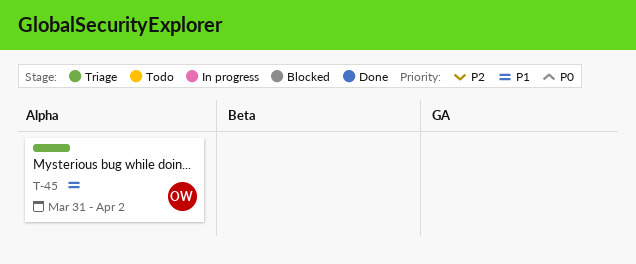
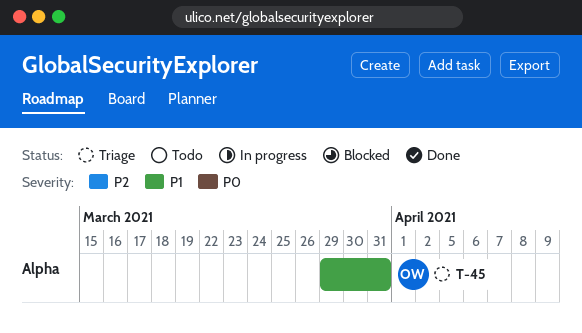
T-45, start: Mar 31 -> Mar 29
T-45, due: Apr 2 -> Mar 31

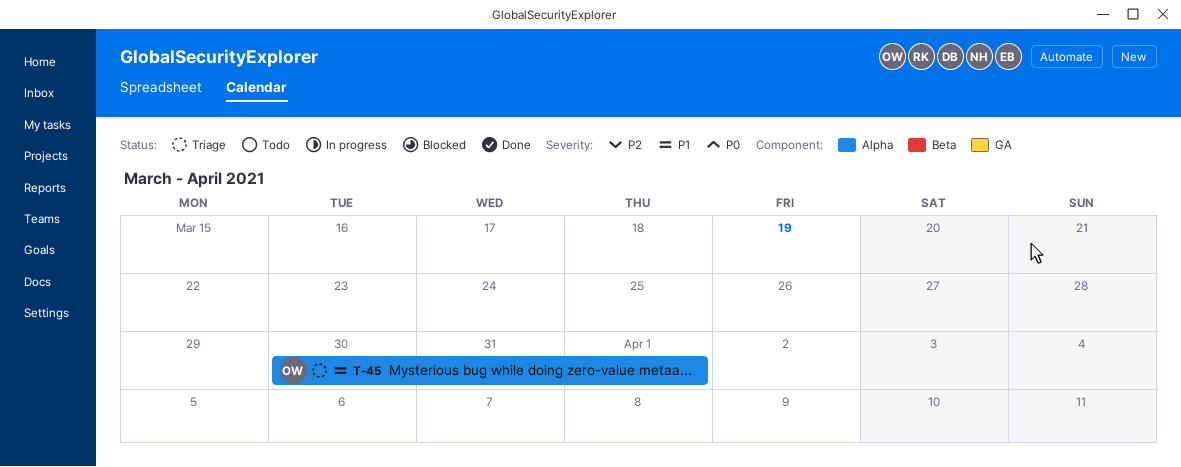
T-45, start: Mar 29 -> Mar 30
T-45, due: Mar 31 -> Apr 1

